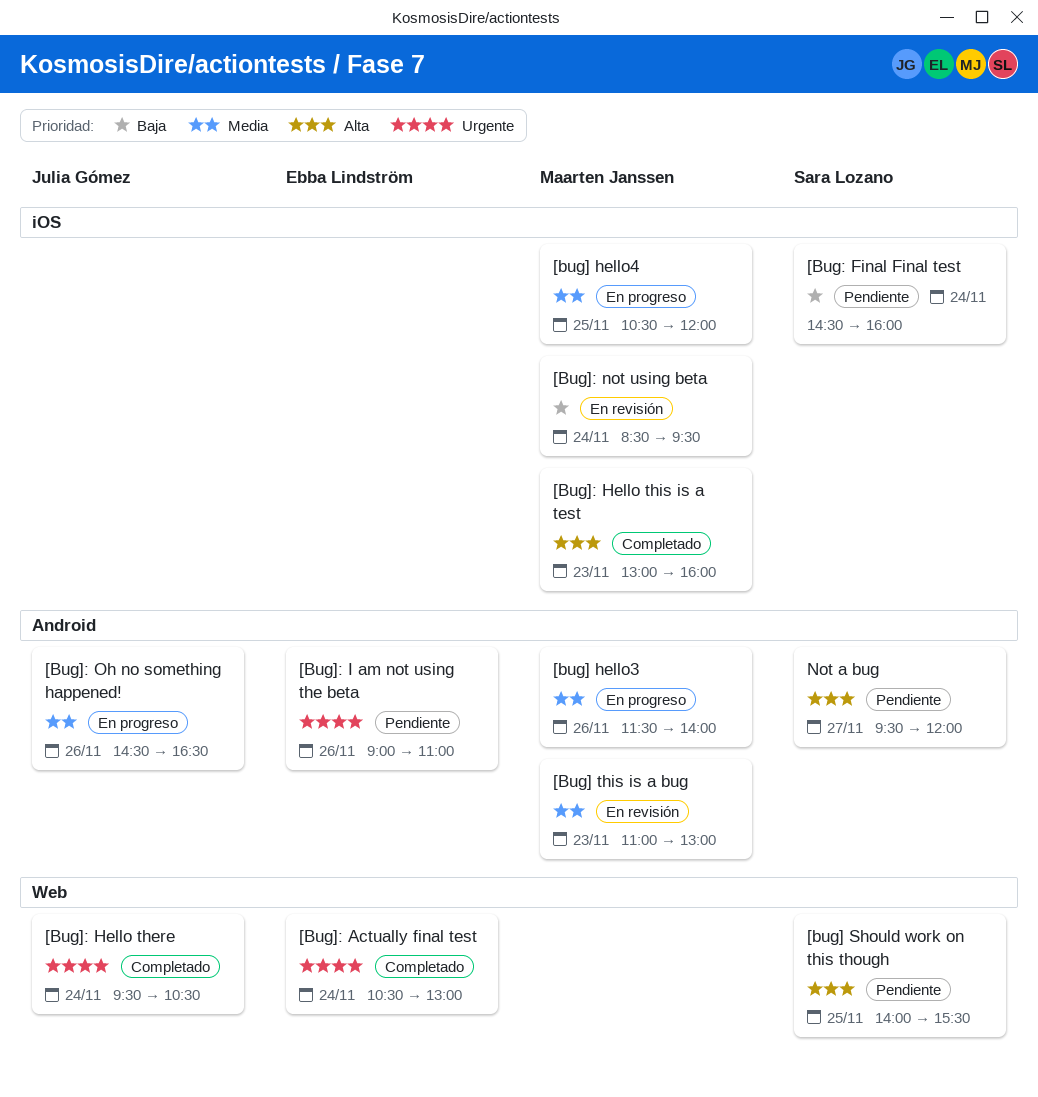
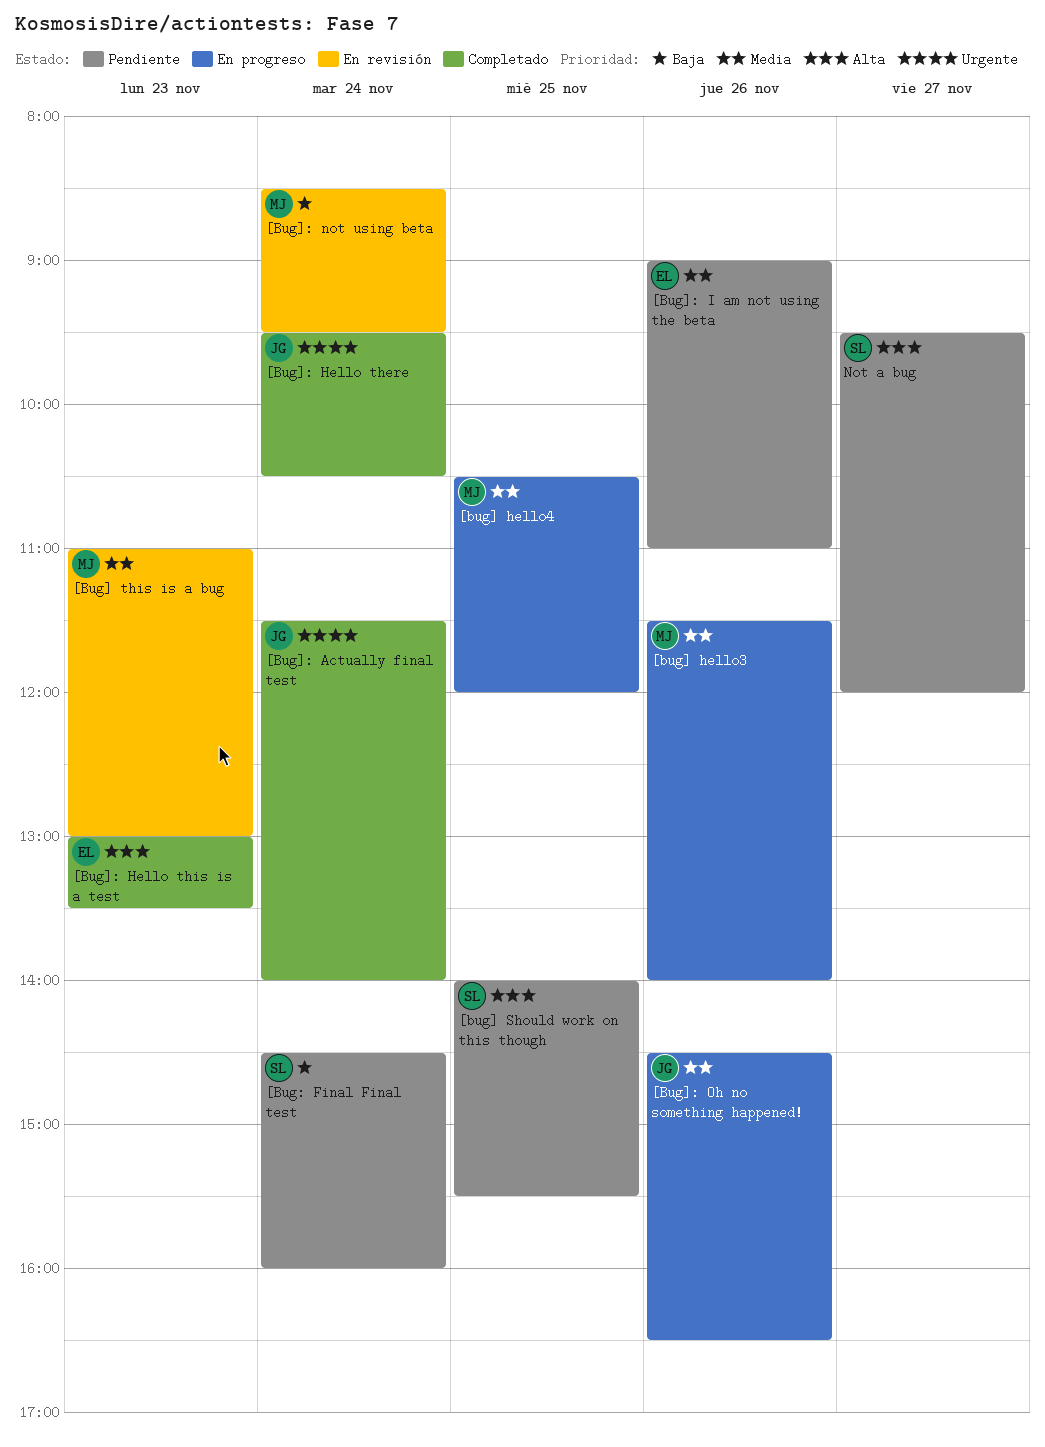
[Bug]: Actually final test, owner: Ebba Lindström -> Julia Gómez
[Bug]: Actually final test, begins: 10:30 -> 11:30
[Bug]: Actually final test, ends: 13:00 -> 14:00
[Bug]: Hello this is a test, owner: Maarten Janssen -> Ebba Lindström
[Bug]: Hello this is a test, ends: 16:00 -> 13:30
[Bug]: I am not using the beta, priority: Urgente -> Media

